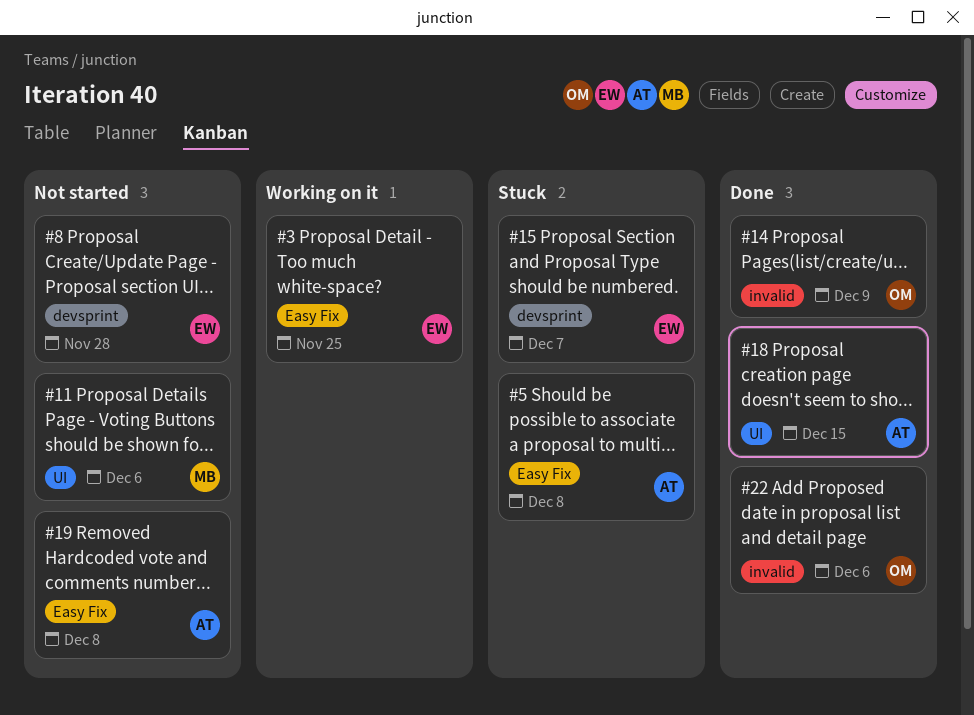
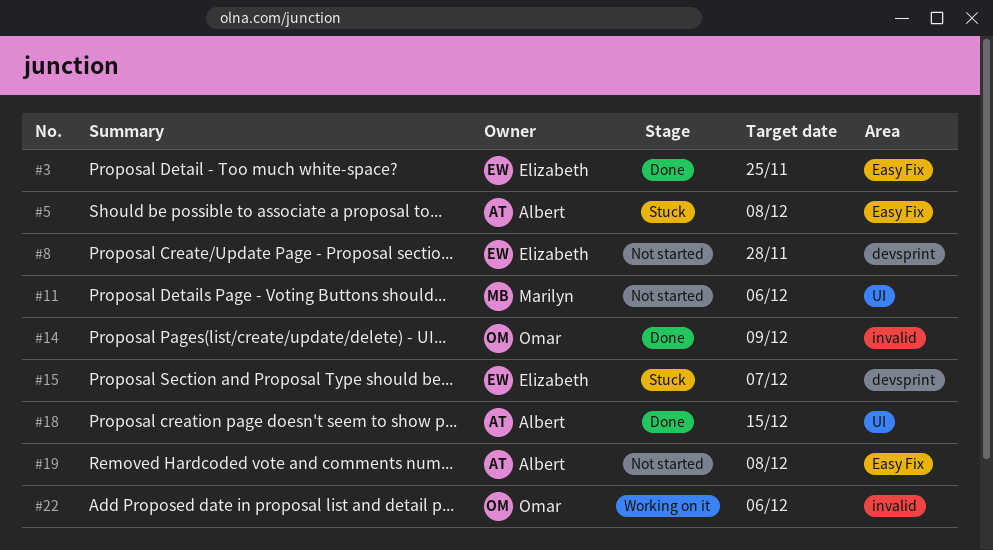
#3, status: Working on it -> Done
#22, status: Done -> Working on it

